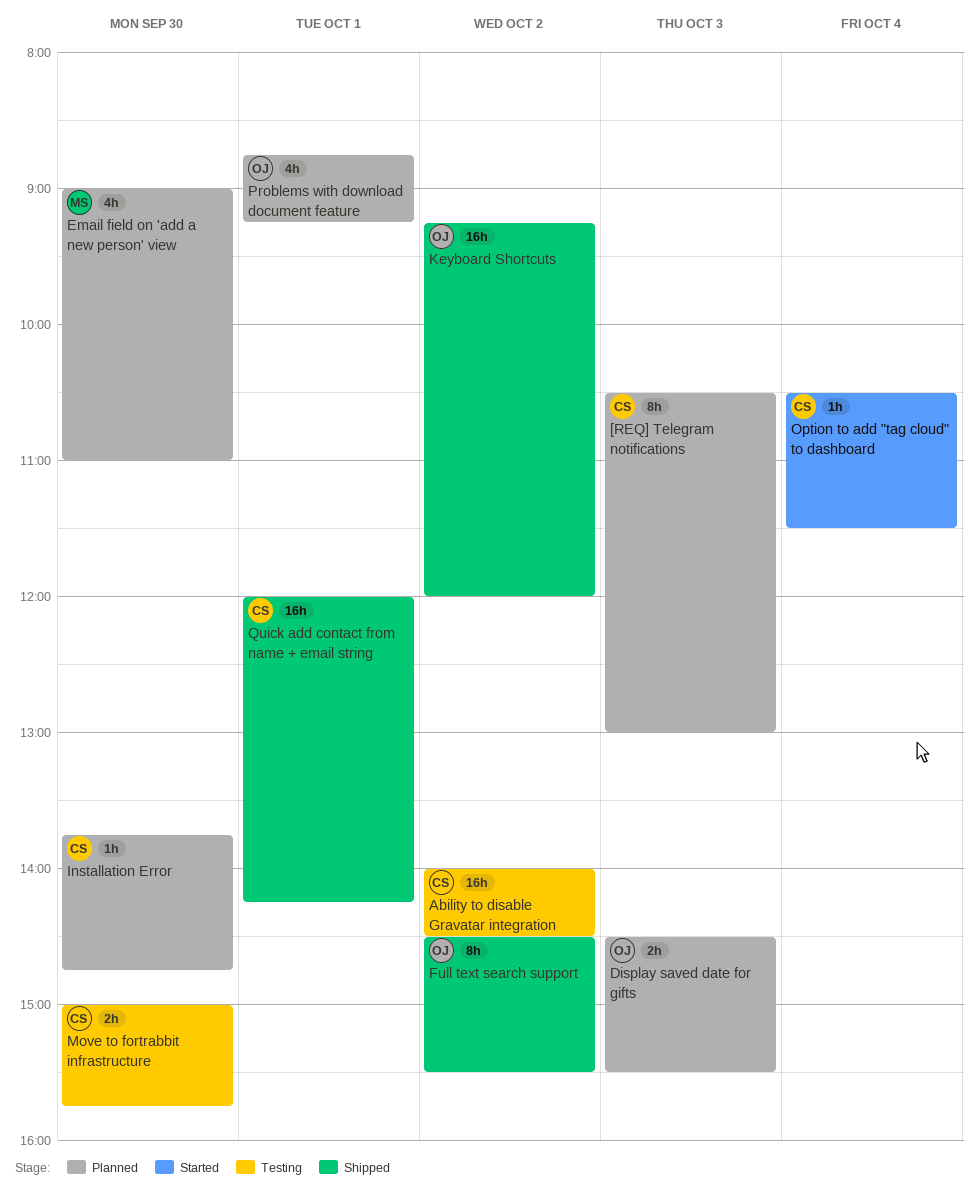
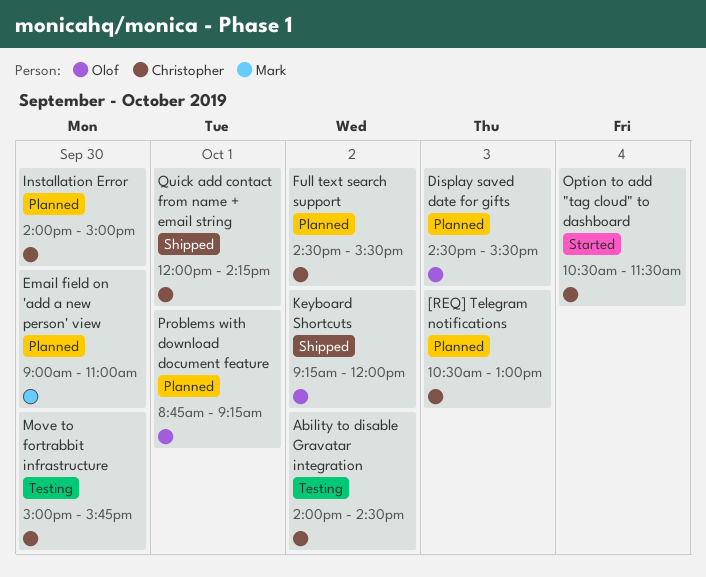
Full text search support, status: Shipped -> Planned
Full text search support, owner: Olof -> Christopher
Installation Error, begins: 13:45 -> 14:00
Installation Error, ends: 14:45 -> 15:00

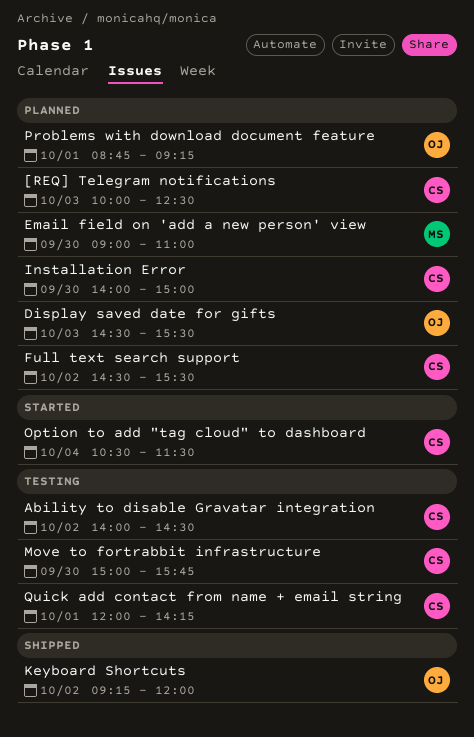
[REQ] Telegram notifications, begins: 10:30 -> 10:00
[REQ] Telegram notifications, ends: 13:00 -> 12:30
Quick add contact from name + email string, status: Shipped -> Testing

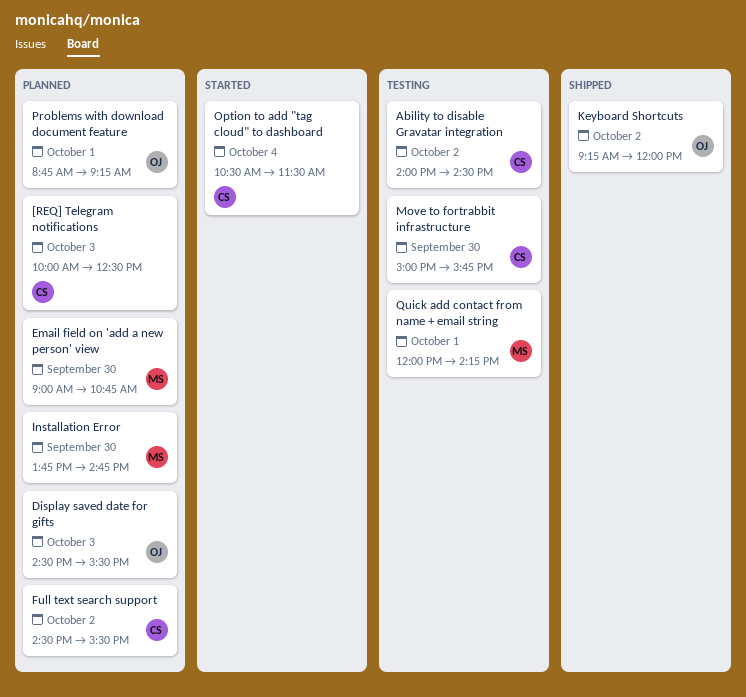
Email field on 'add a new person' view, ends: 11:00 -> 10:45
Installation Error, owner: CS -> MS
Installation Error, begins: 14:00 -> 13:45
Installation Error, ends: 15:00 -> 14:45
Quick add contact from name + email string, owner: CS -> MS

